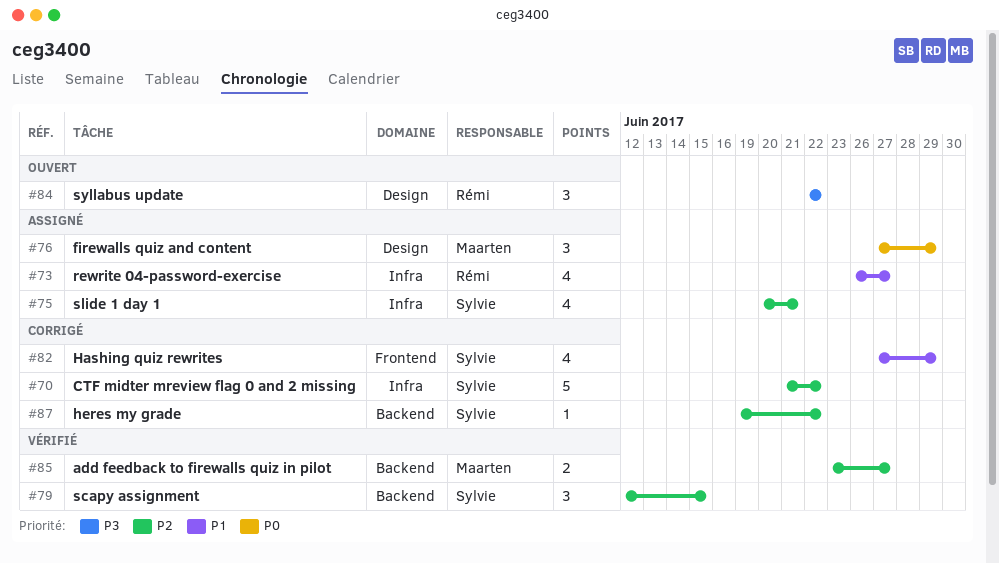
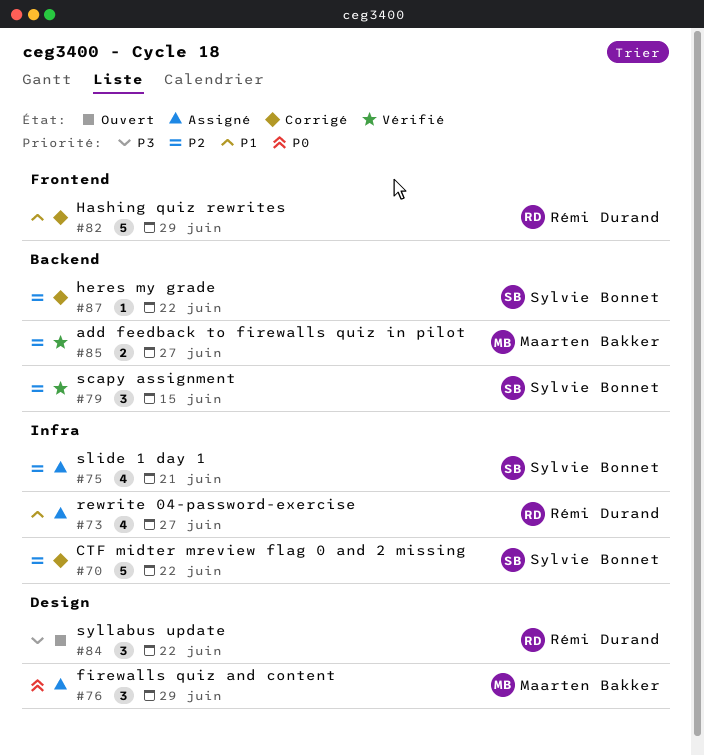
#82, owner: Sylvie Bonnet -> Rémi Durand
#82, estimate: 4 -> 5

